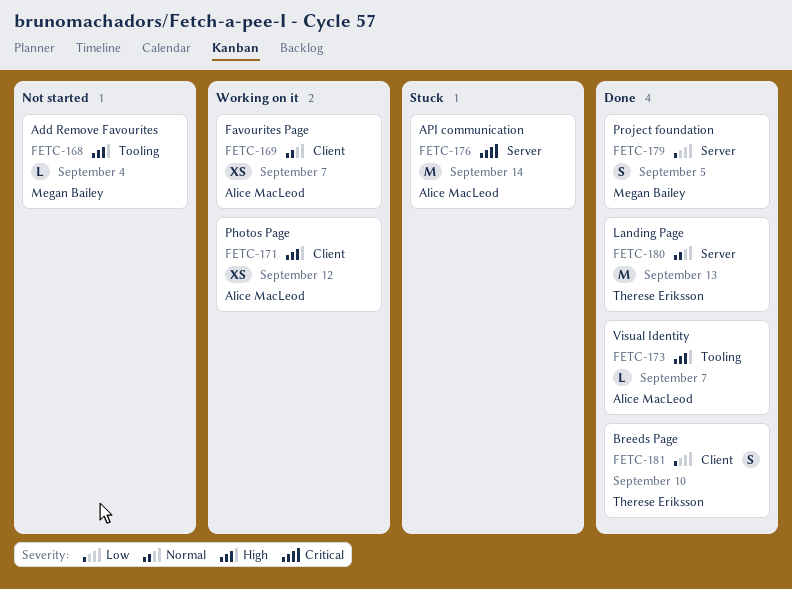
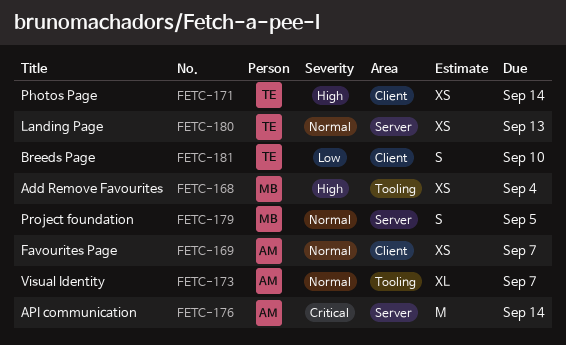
FETC-168, estimate: L -> XS
FETC-171, owner: Alice MacLeod -> Therese Eriksson
FETC-171, due: Sep 12 -> Sep 14
FETC-173, priority: High -> Normal
FETC-173, estimate: L -> XL
FETC-179, priority: Low -> Normal
FETC-180, estimate: M -> XS

